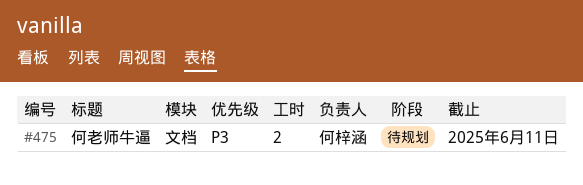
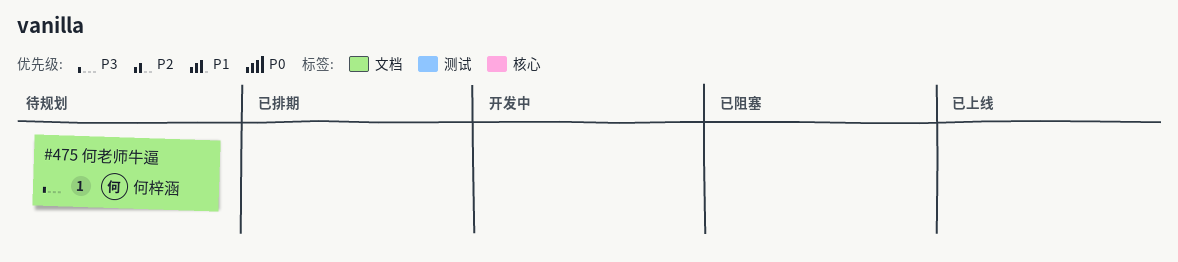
#475, estimate: 2 -> 1

